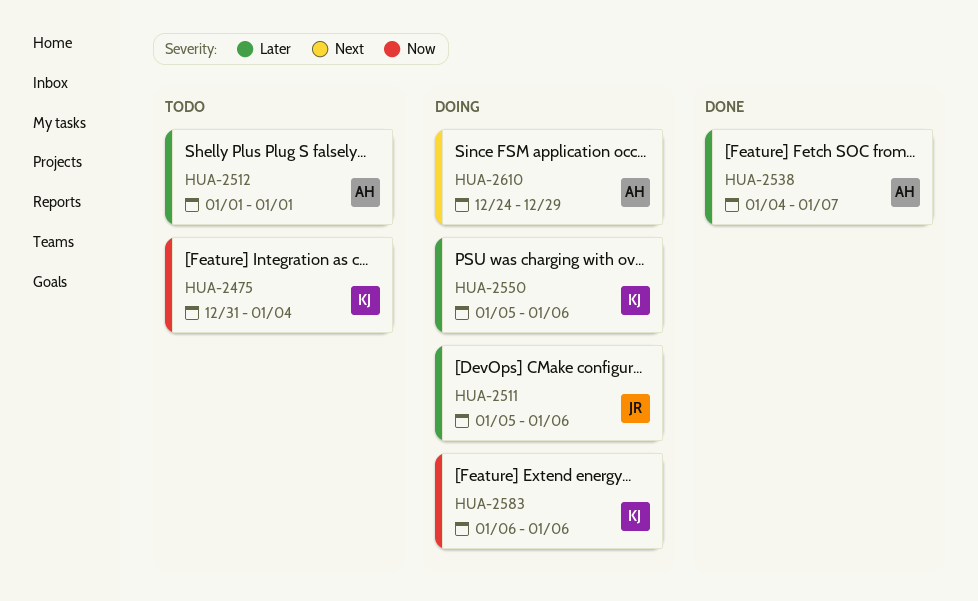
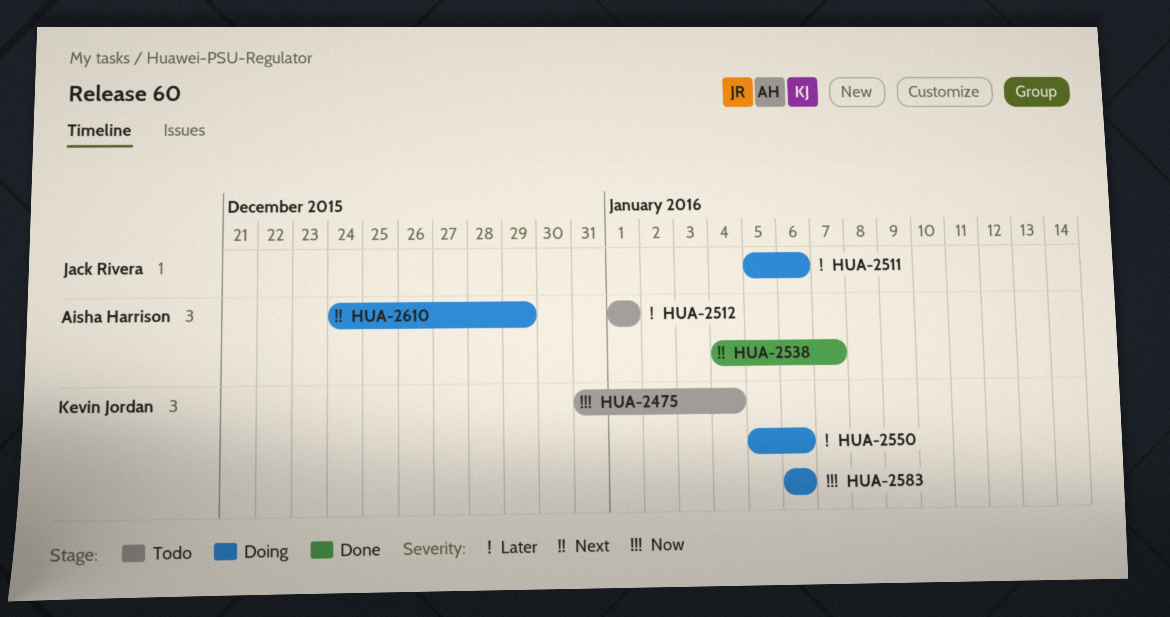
HUA-2538, priority: Later -> Next

